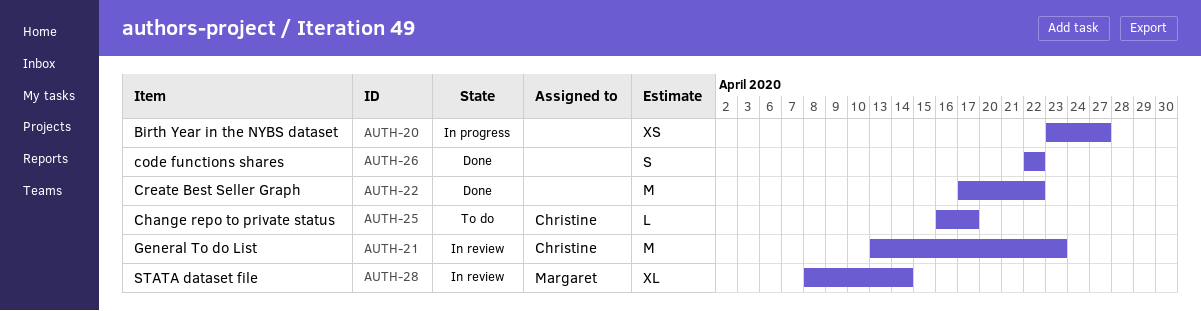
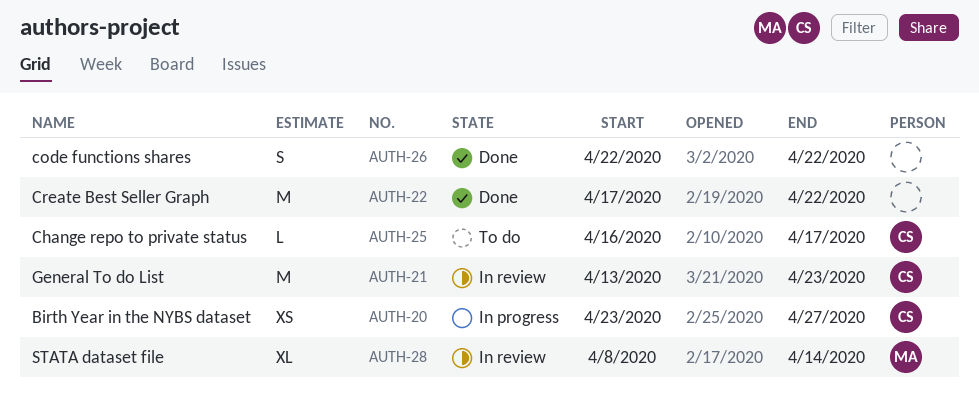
AUTH-20, owner: none -> Christine

